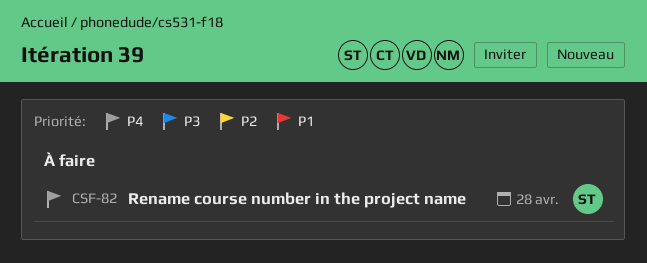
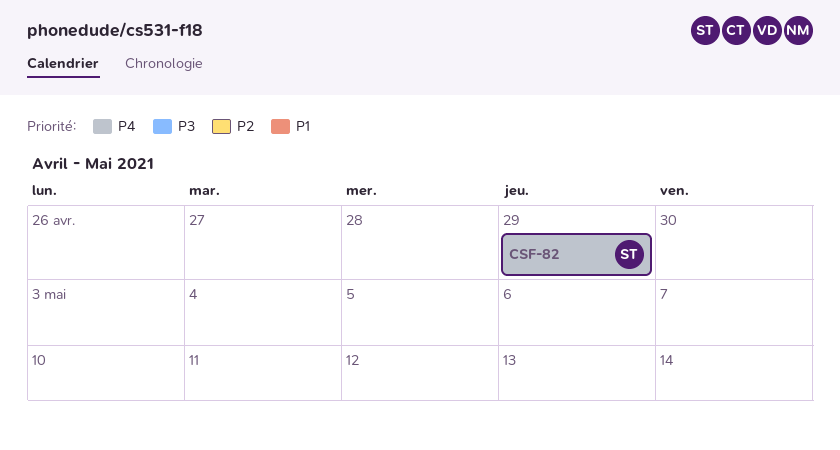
CSF-82, due: Apr 28 -> Apr 29

